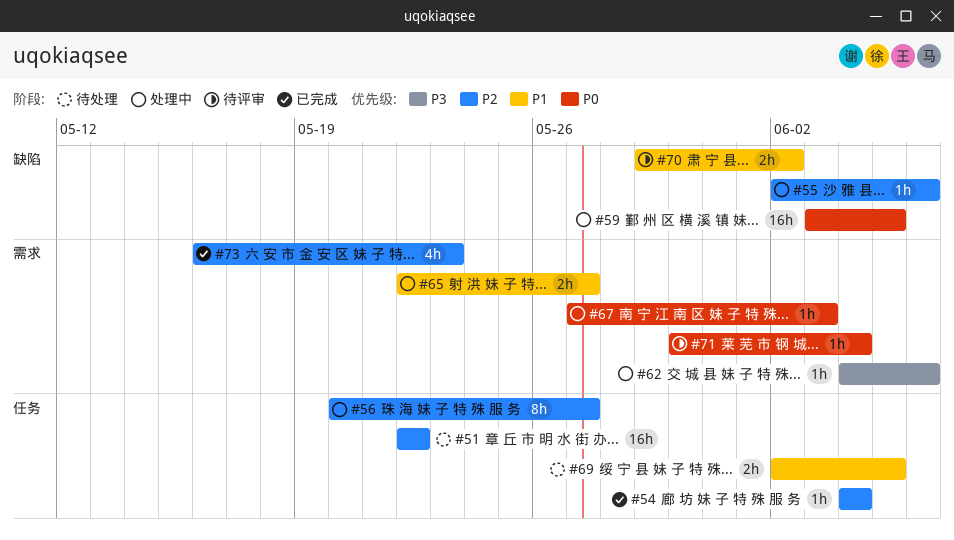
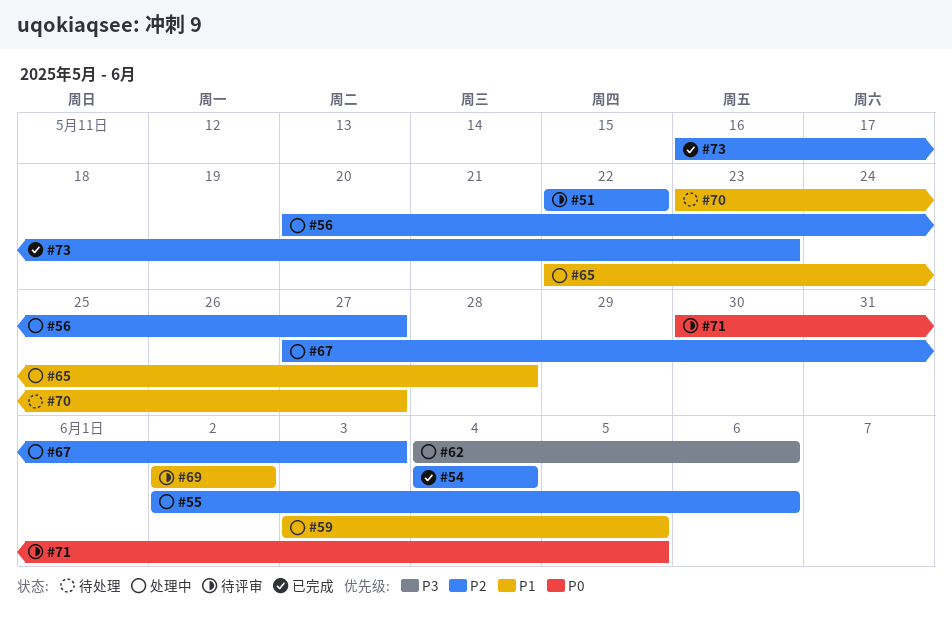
#51, status: 待处理 -> 待评审
#59, priority: P0 -> P1
#65, due: May 27 -> May 28
#67, priority: P0 -> P2
#69, status: 待处理 -> 待评审
#69, due: Jun 5 -> Jun 2
#70, status: 待评审 -> 待处理
#70, start: May 29 -> May 23
#70, due: Jun 2 -> May 27
#71, due: Jun 4 -> Jun 5

